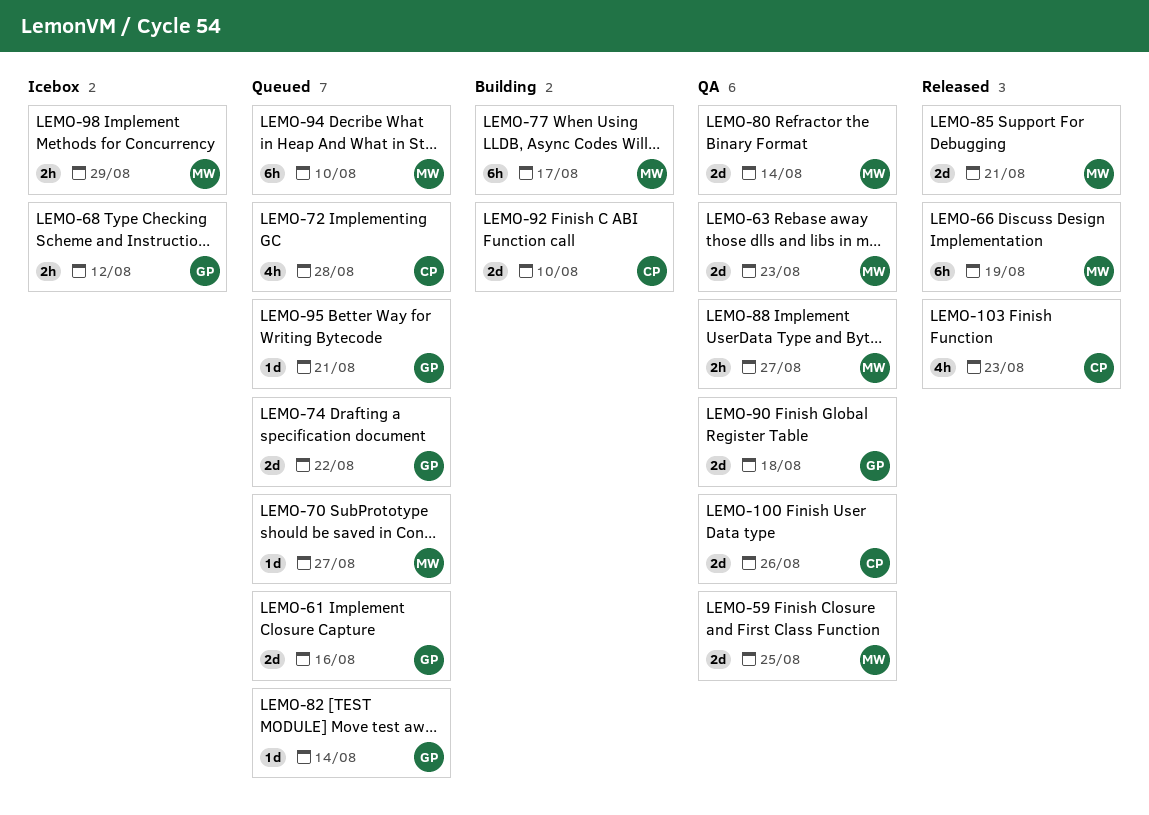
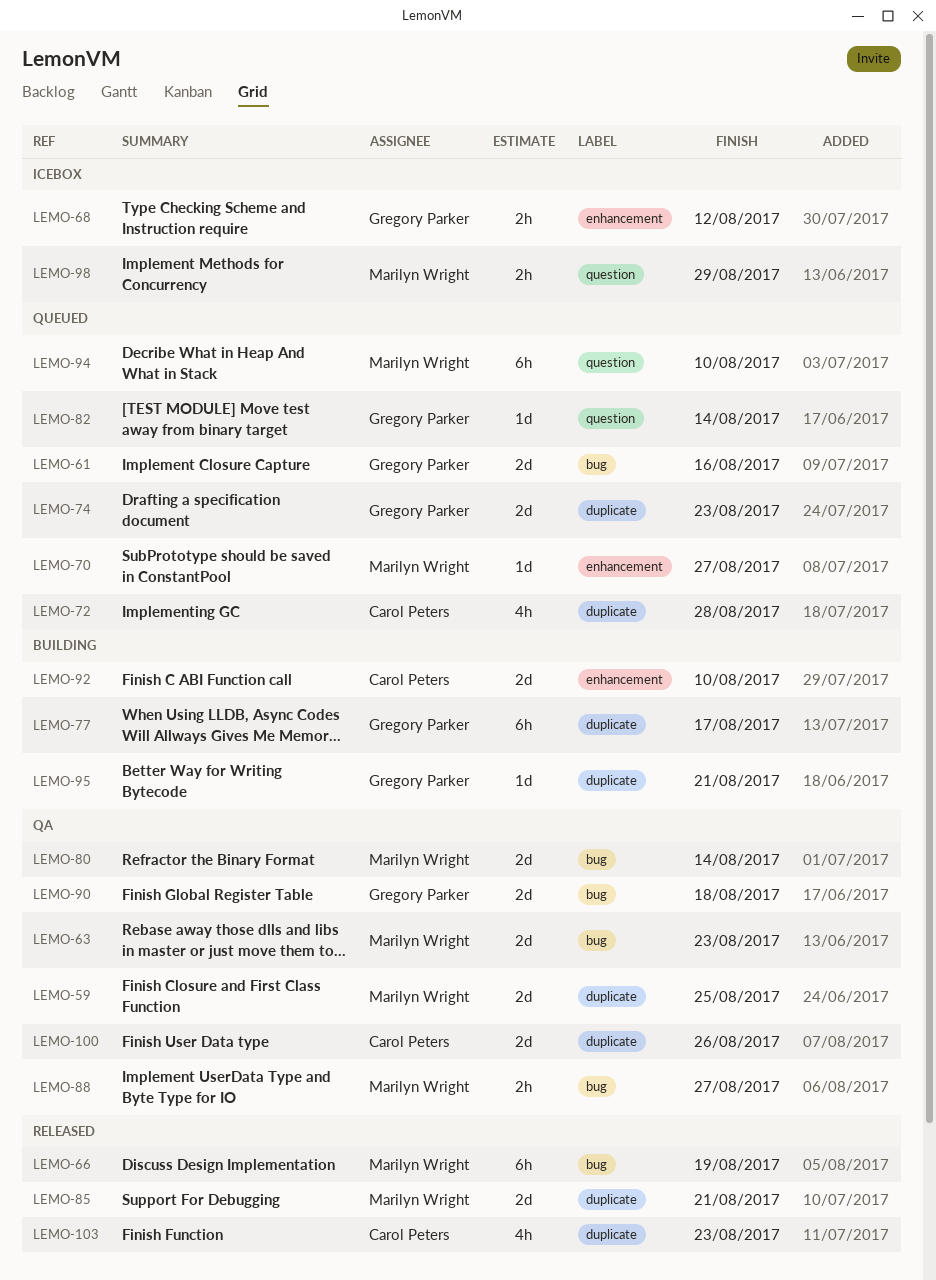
LEMO-74, due: Aug 22 -> Aug 23
LEMO-77, owner: Marilyn Wright -> Gregory Parker
LEMO-95, status: Queued -> Building

